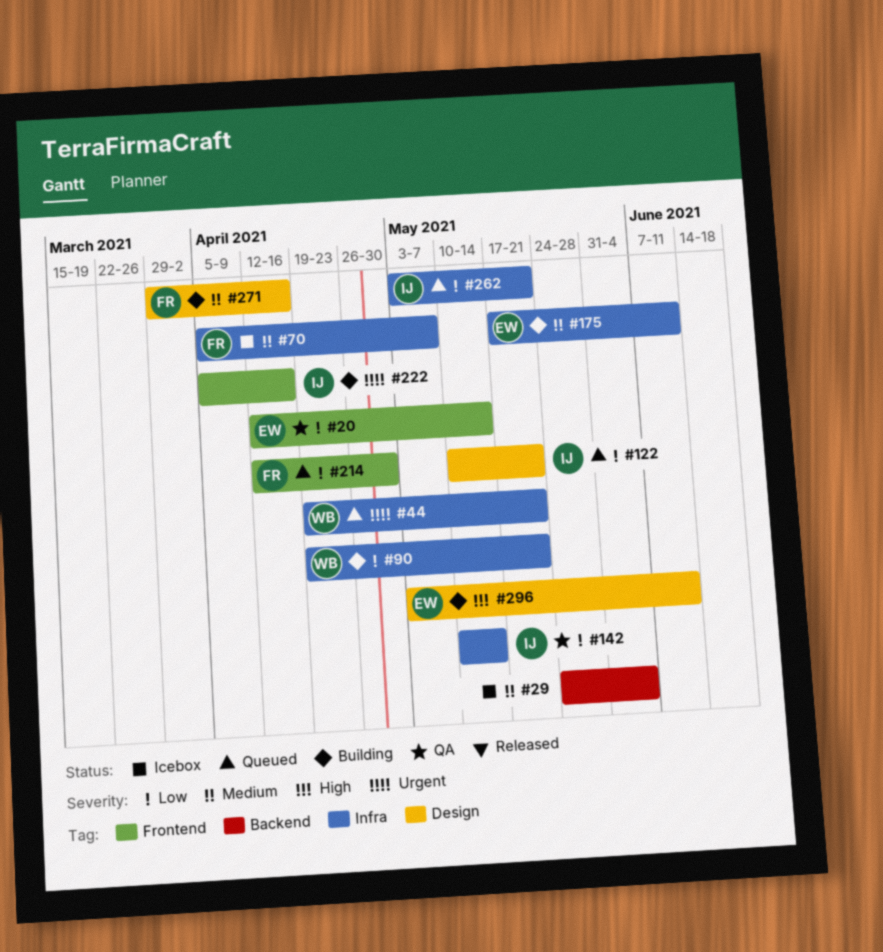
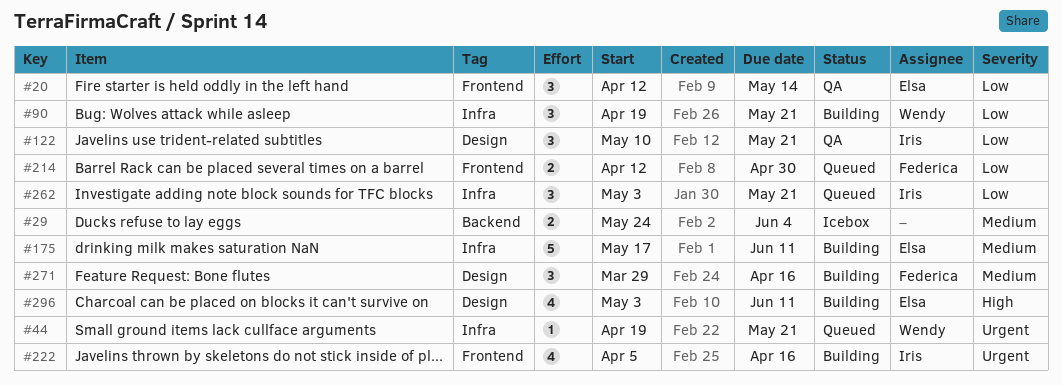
#70: present -> none
#122, status: Queued -> QA
#142: present -> none

